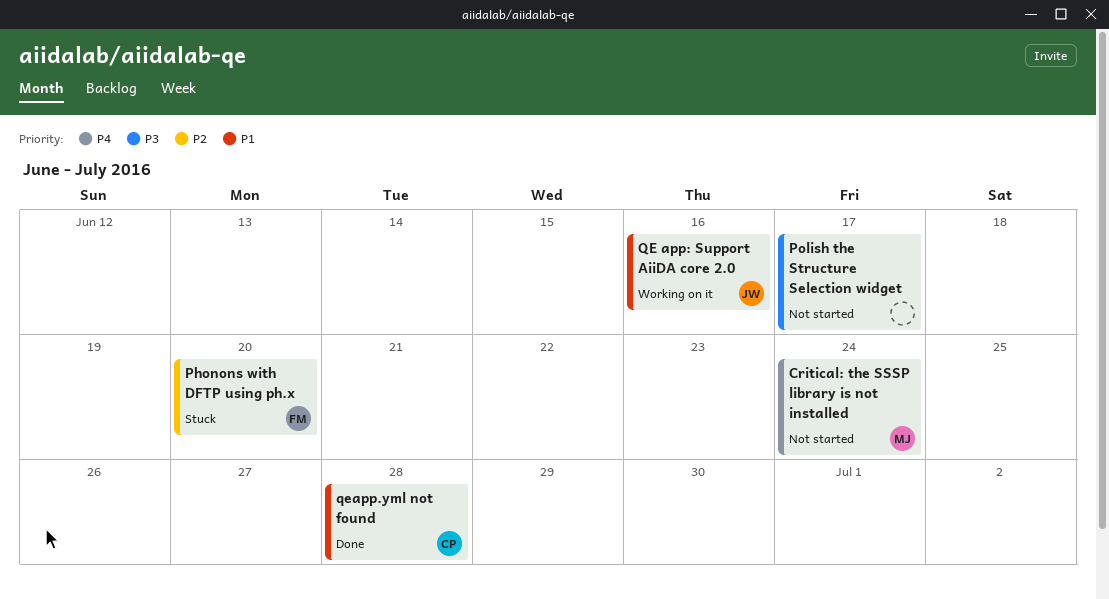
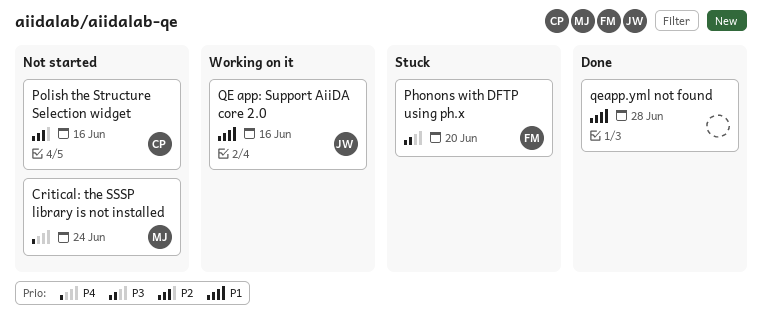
Phonons with DFTP using ph.x, priority: P2 -> P3
Polish the Structure Selection widget, owner: none -> CP
Polish the Structure Selection widget, priority: P3 -> P2
Polish the Structure Selection widget, due: Jun 17 -> Jun 16
qeapp.yml not found, owner: CP -> none

